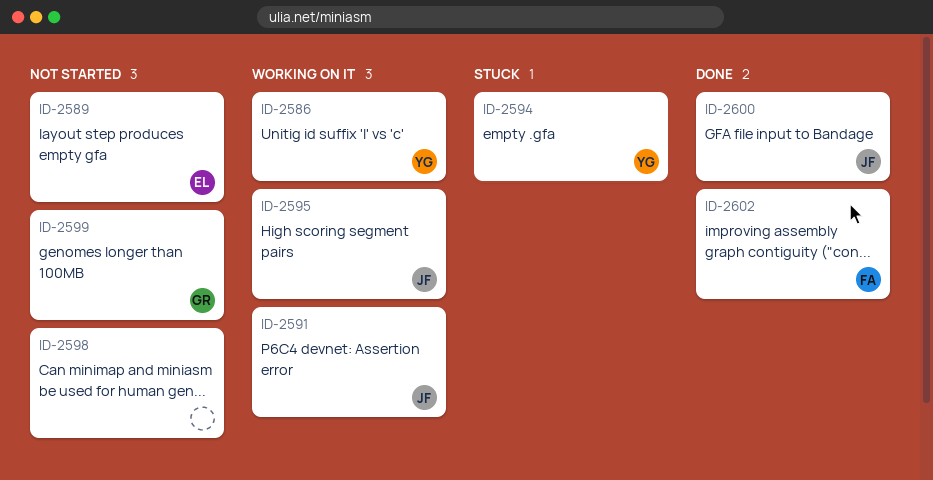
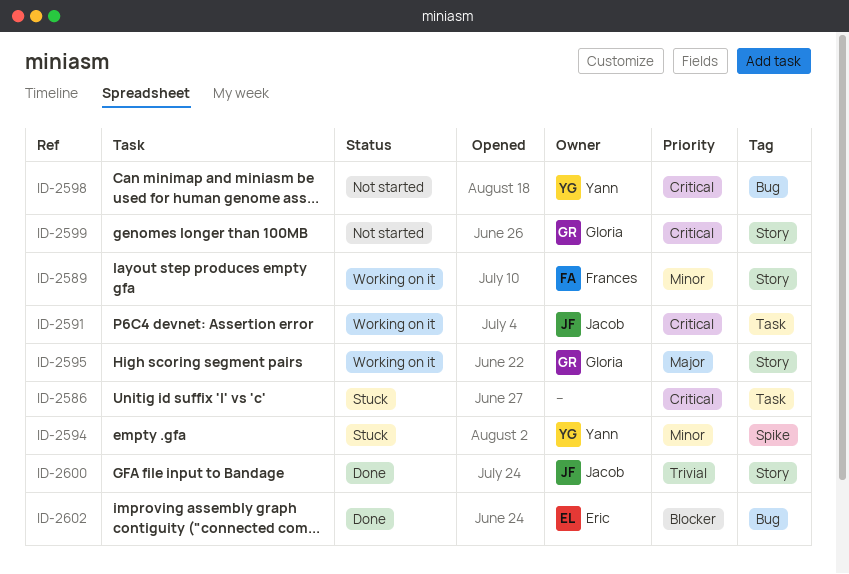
ID-2586, status: Working on it -> Stuck
ID-2586, owner: Yann -> none
ID-2589, status: Not started -> Working on it
ID-2589, owner: Eric -> Frances
ID-2595, owner: Jacob -> Gloria
ID-2598, owner: none -> Yann
ID-2602, owner: Frances -> Eric

